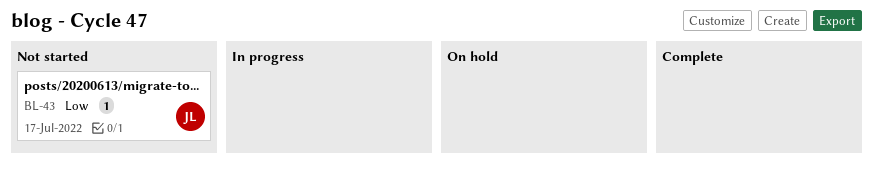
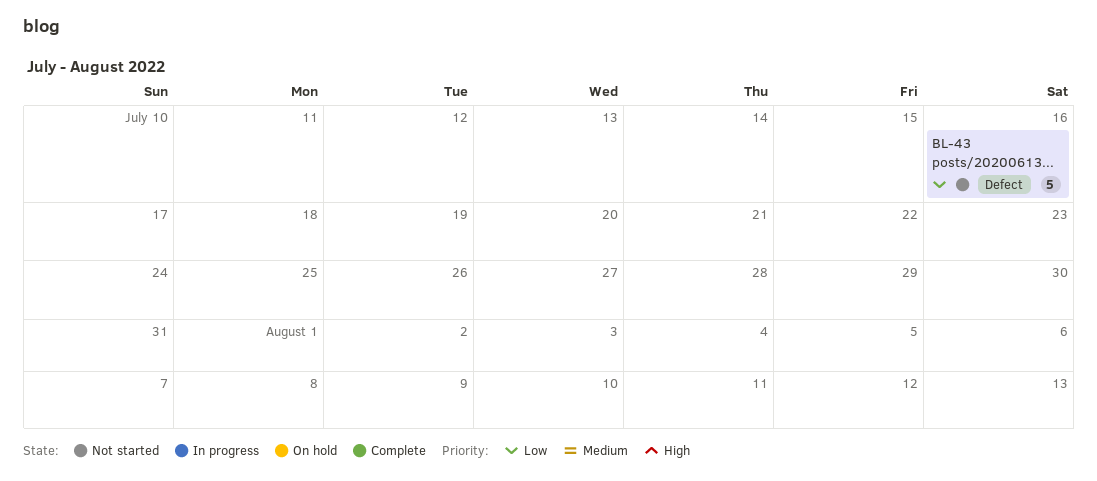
BL-43, estimate: 1 -> 5
BL-43, due: Jul 17 -> Jul 16

